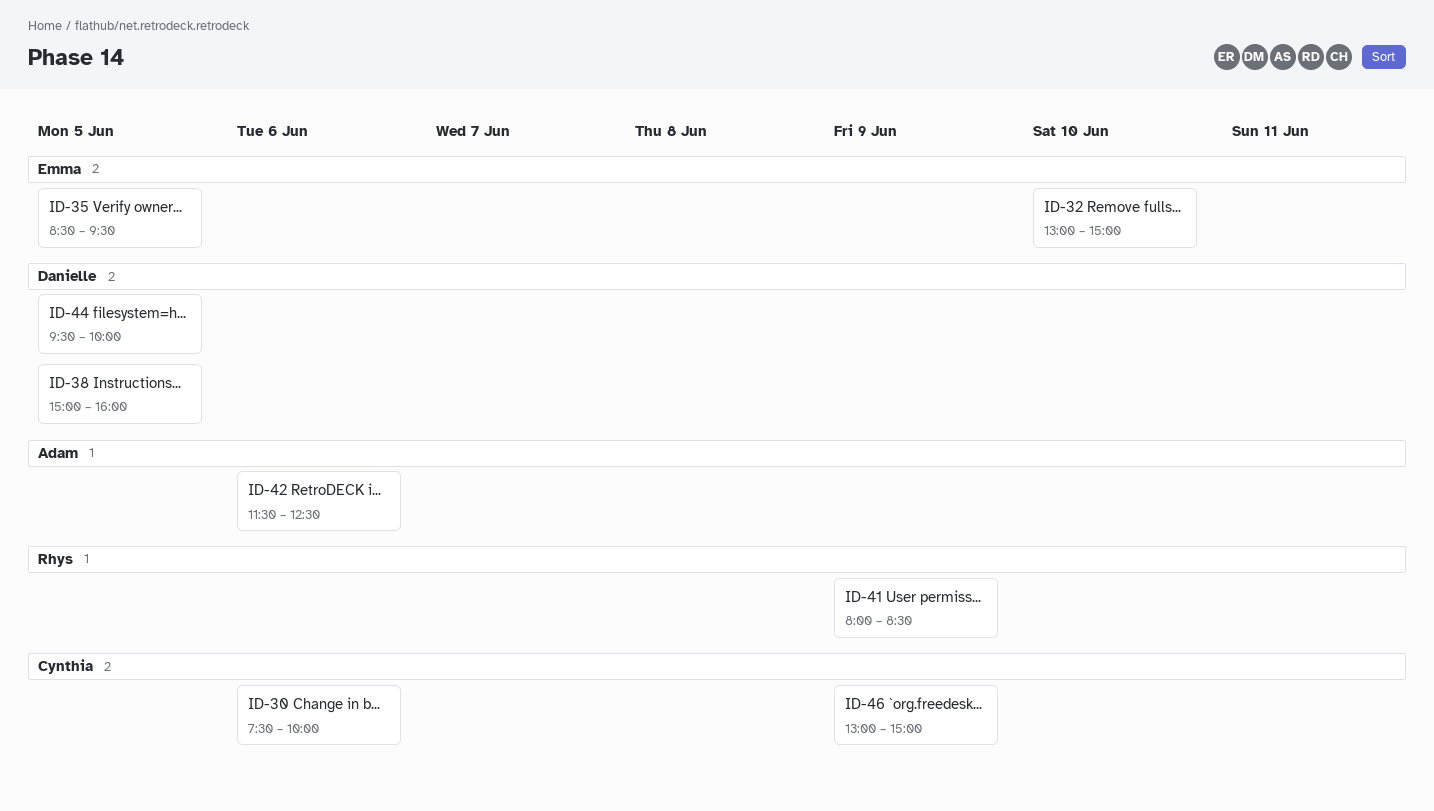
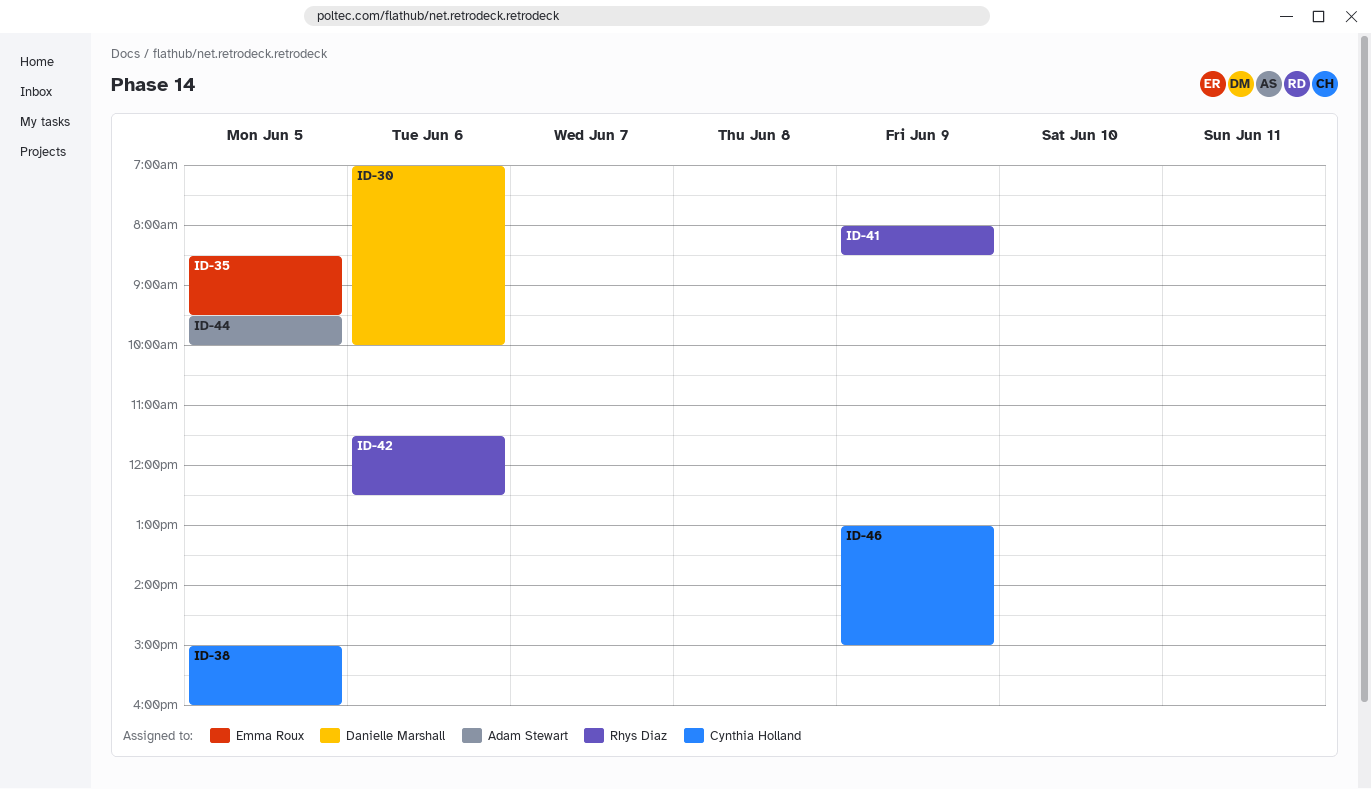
ID-30, owner: Cynthia Holland -> Danielle Marshall
ID-30, begins: 07:30 -> 07:00
ID-32: present -> none
ID-38, owner: Danielle Marshall -> Cynthia Holland
ID-42, owner: Adam Stewart -> Rhys Diaz
ID-44, owner: Danielle Marshall -> Adam Stewart

